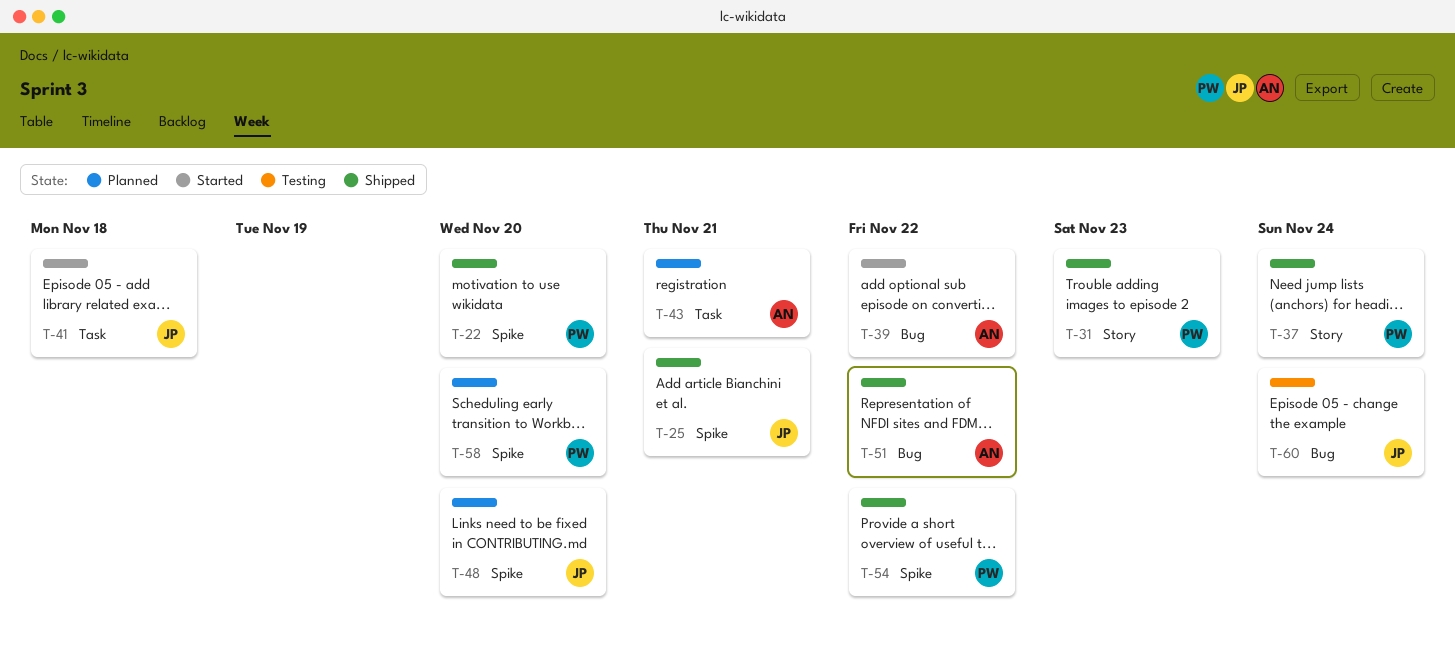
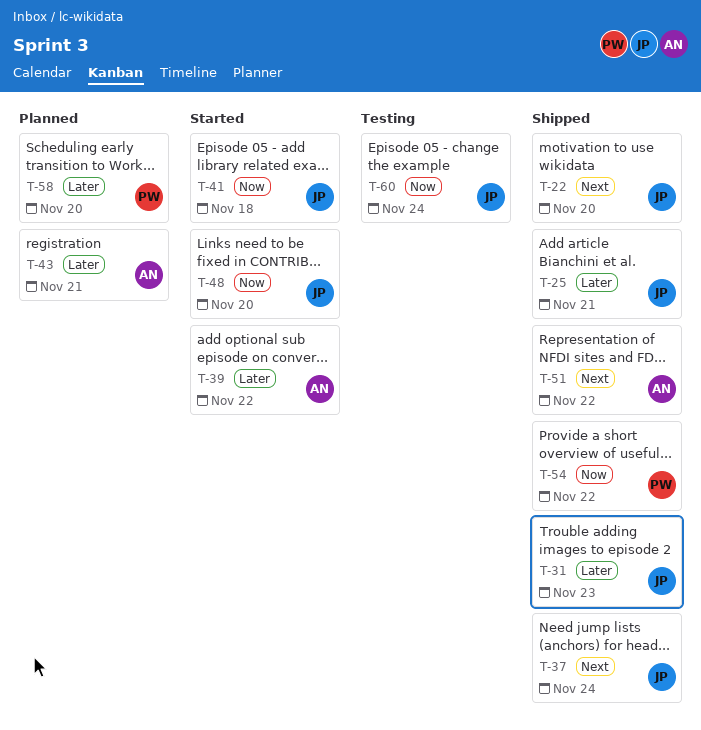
T-22, owner: PW -> JP
T-31, owner: PW -> JP
T-37, owner: PW -> JP
T-48, status: Planned -> Started

